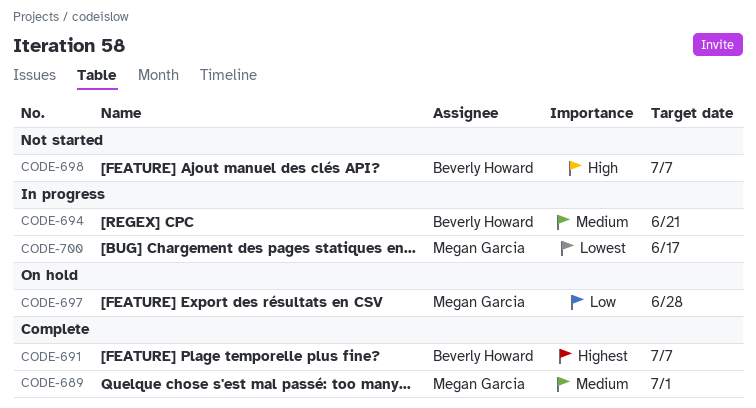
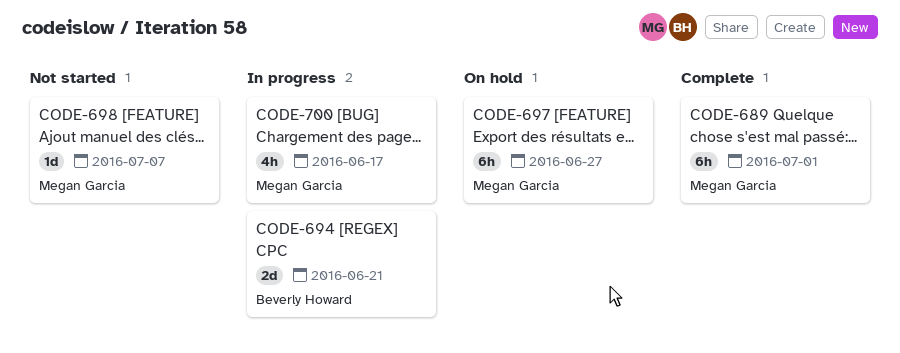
CODE-691: present -> none
CODE-697, due: Jun 28 -> Jun 27
CODE-698, owner: Beverly Howard -> Megan Garcia

